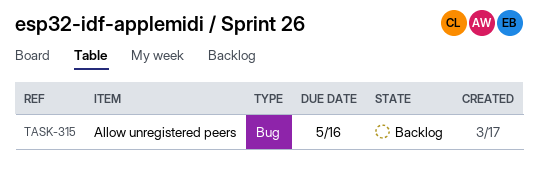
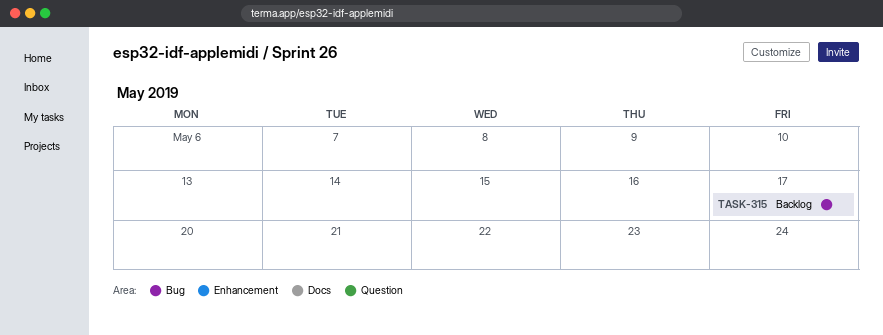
TASK-315, due: May 16 -> May 17

